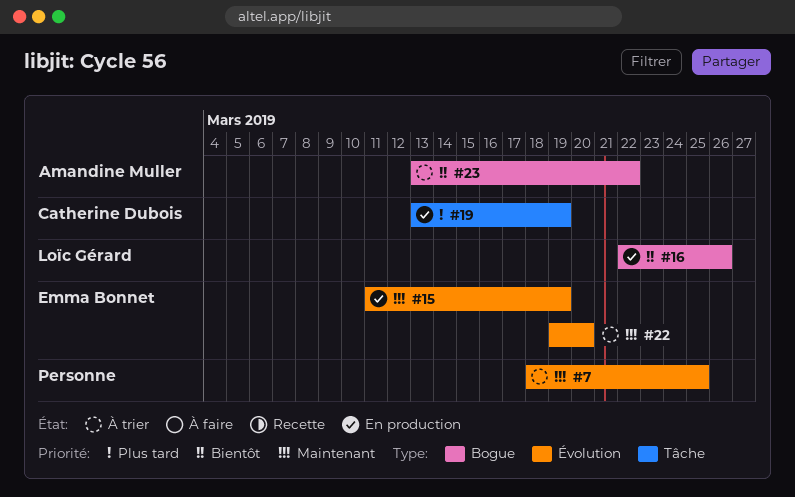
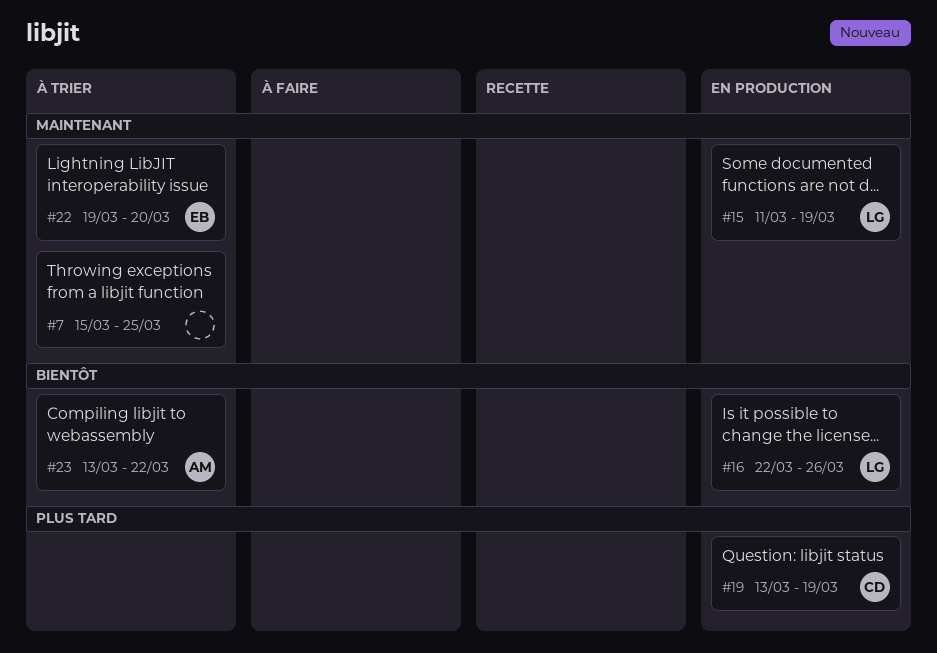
#7, start: Mar 18 -> Mar 15
#15, owner: Emma Bonnet -> Loïc Gérard

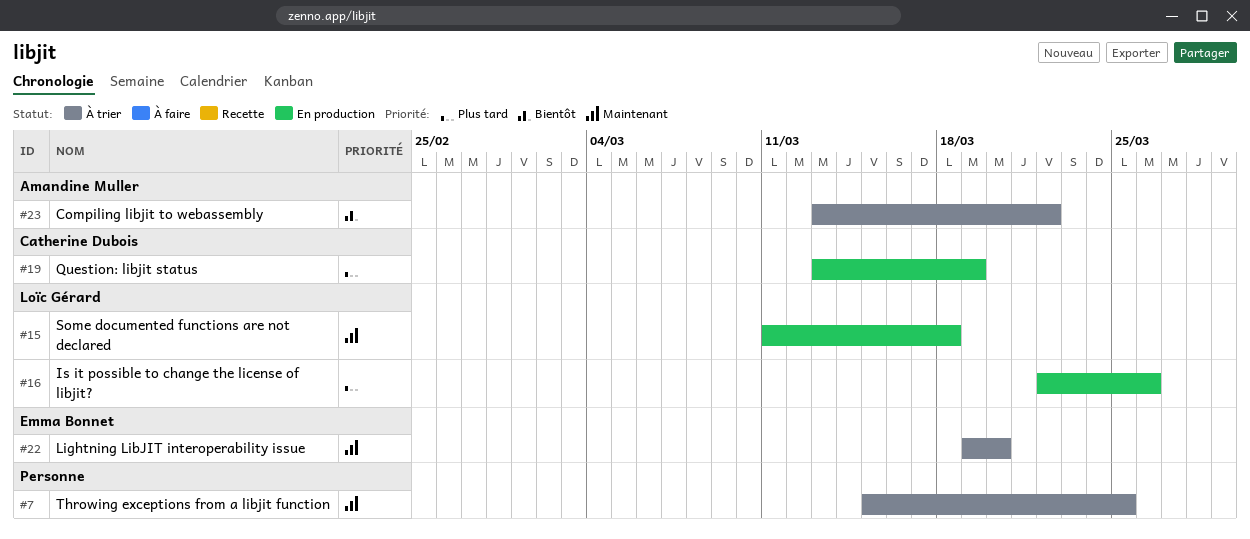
#15, due: Mar 19 -> Mar 18
#16, priority: Bientôt -> Plus tard

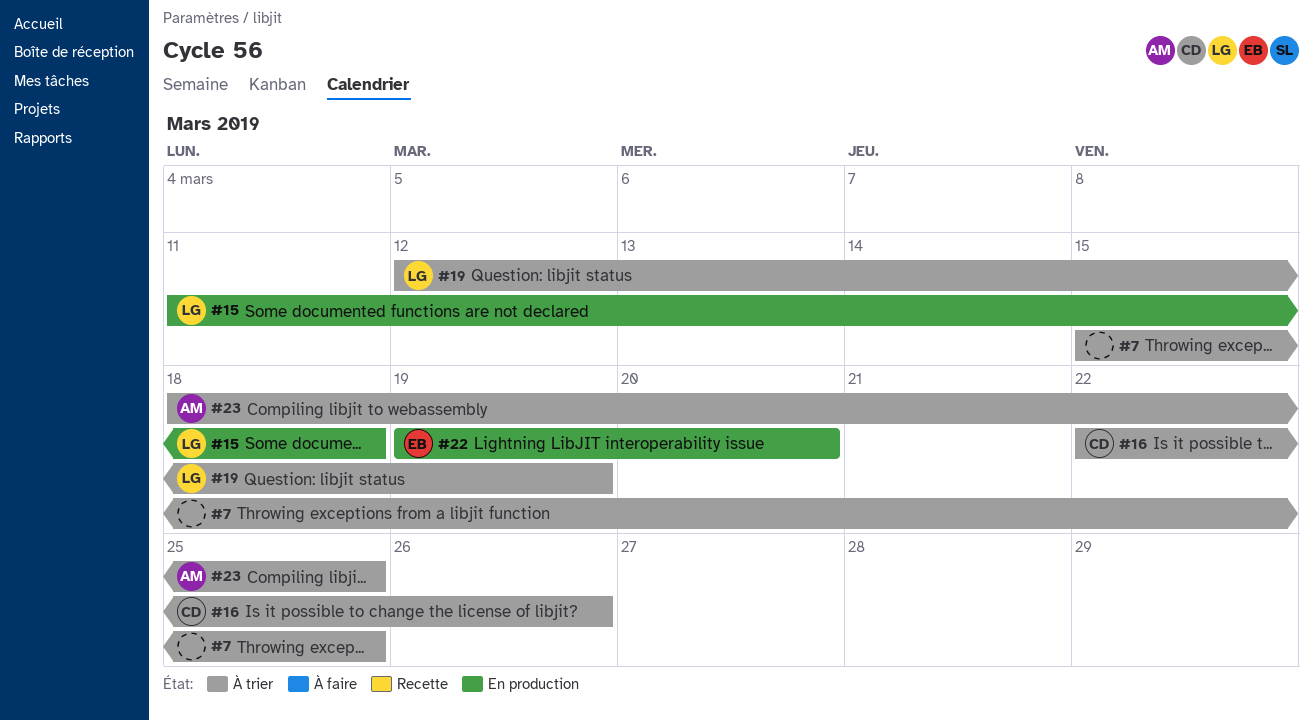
#16, status: En production -> À trier
#16, owner: Loïc Gérard -> Catherine Dubois
#19, status: En production -> À trier
#19, owner: Catherine Dubois -> Loïc Gérard
#19, start: Mar 13 -> Mar 12
#22, status: À trier -> En production
#23, start: Mar 13 -> Mar 18
#23, due: Mar 22 -> Mar 25

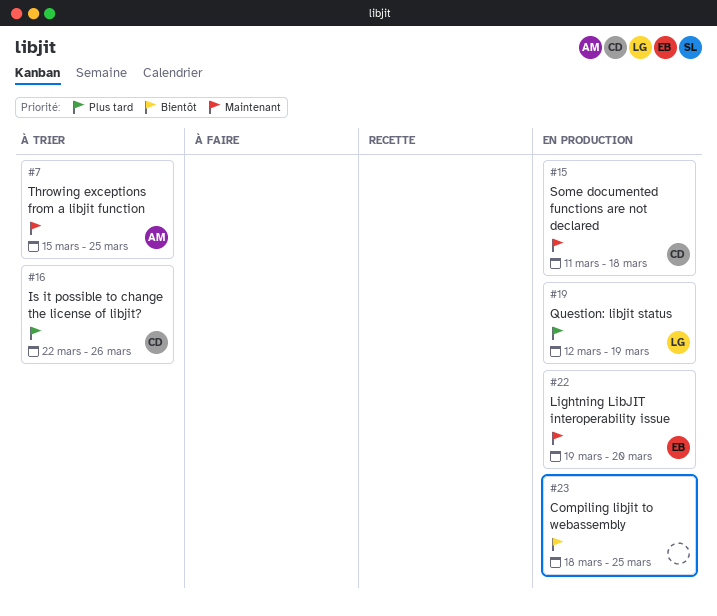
#7, owner: none -> AM
#15, owner: LG -> CD
#19, status: À trier -> En production
#23, status: À trier -> En production
#23, owner: AM -> none

